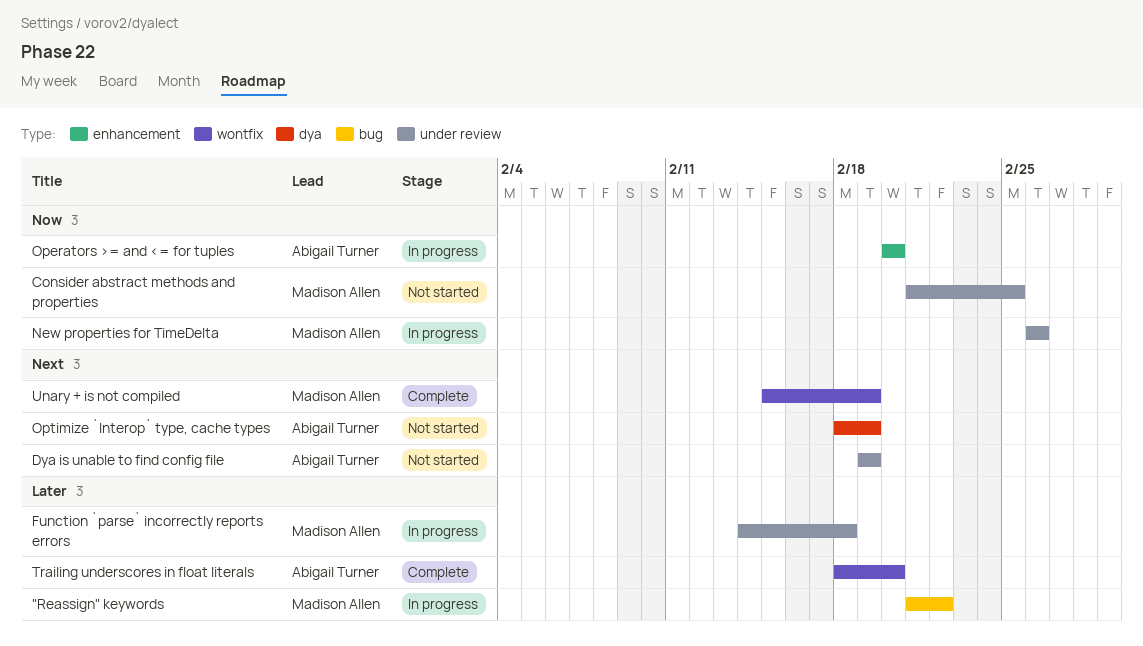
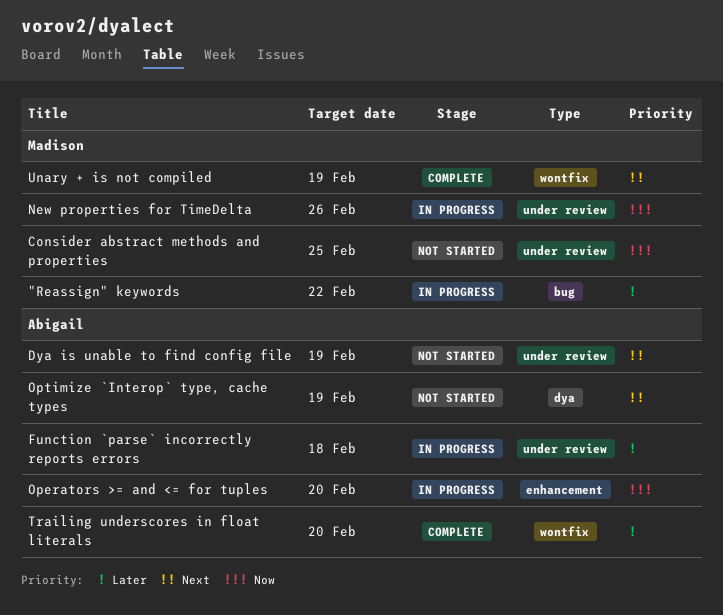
Function `parse` incorrectly reports errors, owner: Madison Allen -> Abigail Turner

